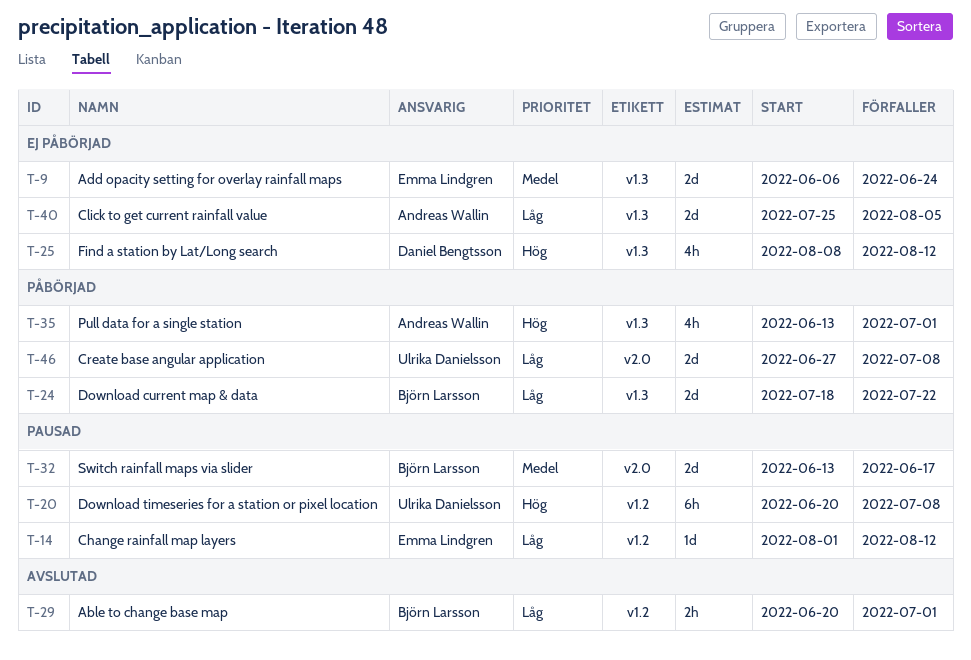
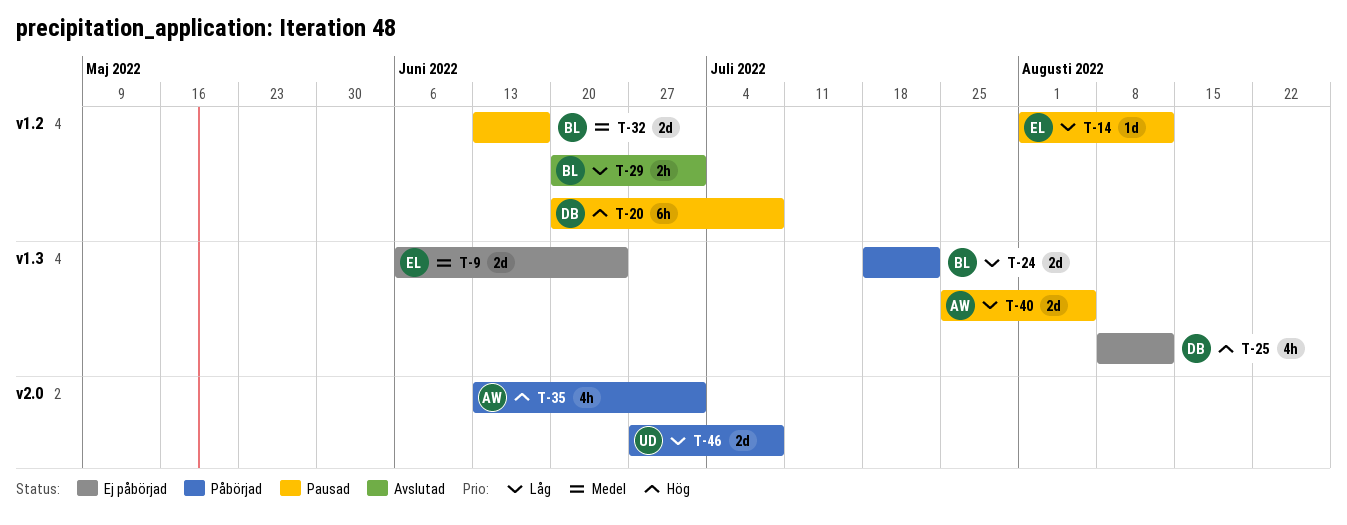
T-20, owner: Ulrika Danielsson -> Daniel Bengtsson
T-32, label: v2.0 -> v1.2
T-35, label: v1.3 -> v2.0
T-40, status: Ej påbörjad -> Pausad

